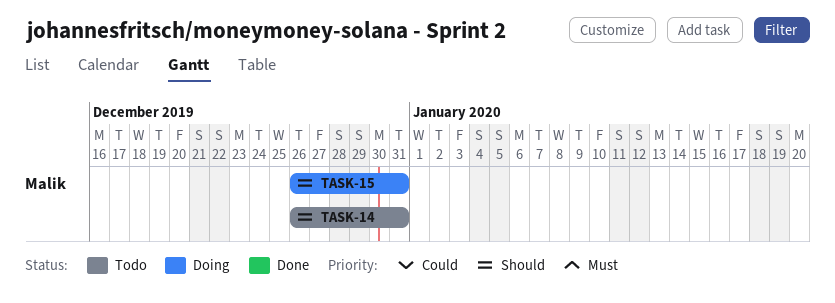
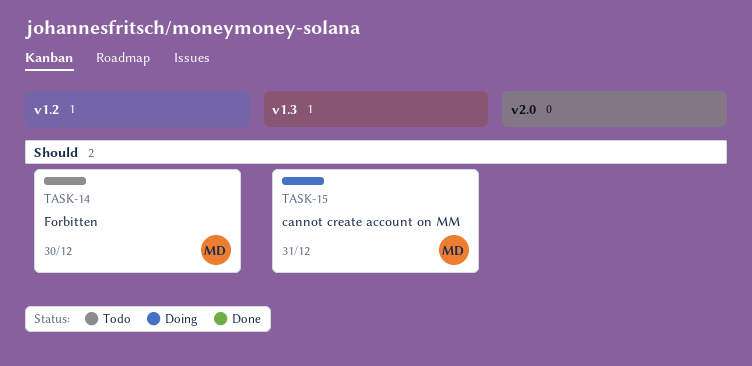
TASK-14, due: Dec 31 -> Dec 30

